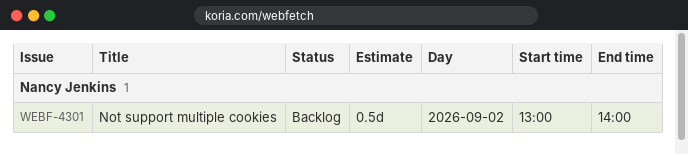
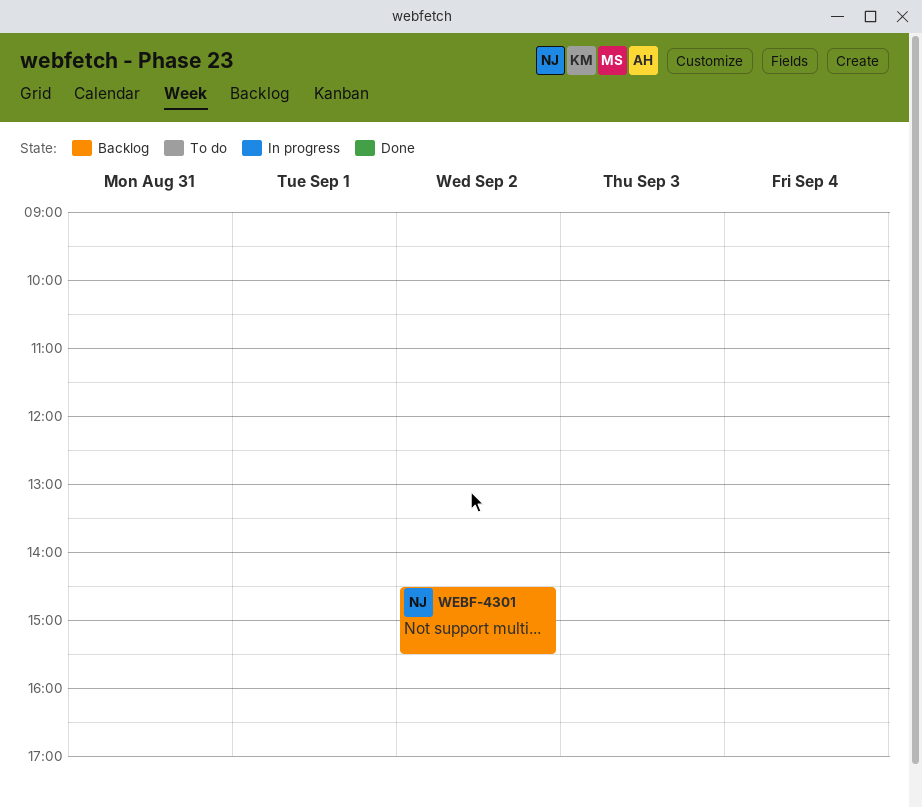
WEBF-4301, begins: 13:00 -> 14:30
WEBF-4301, ends: 14:00 -> 15:30

